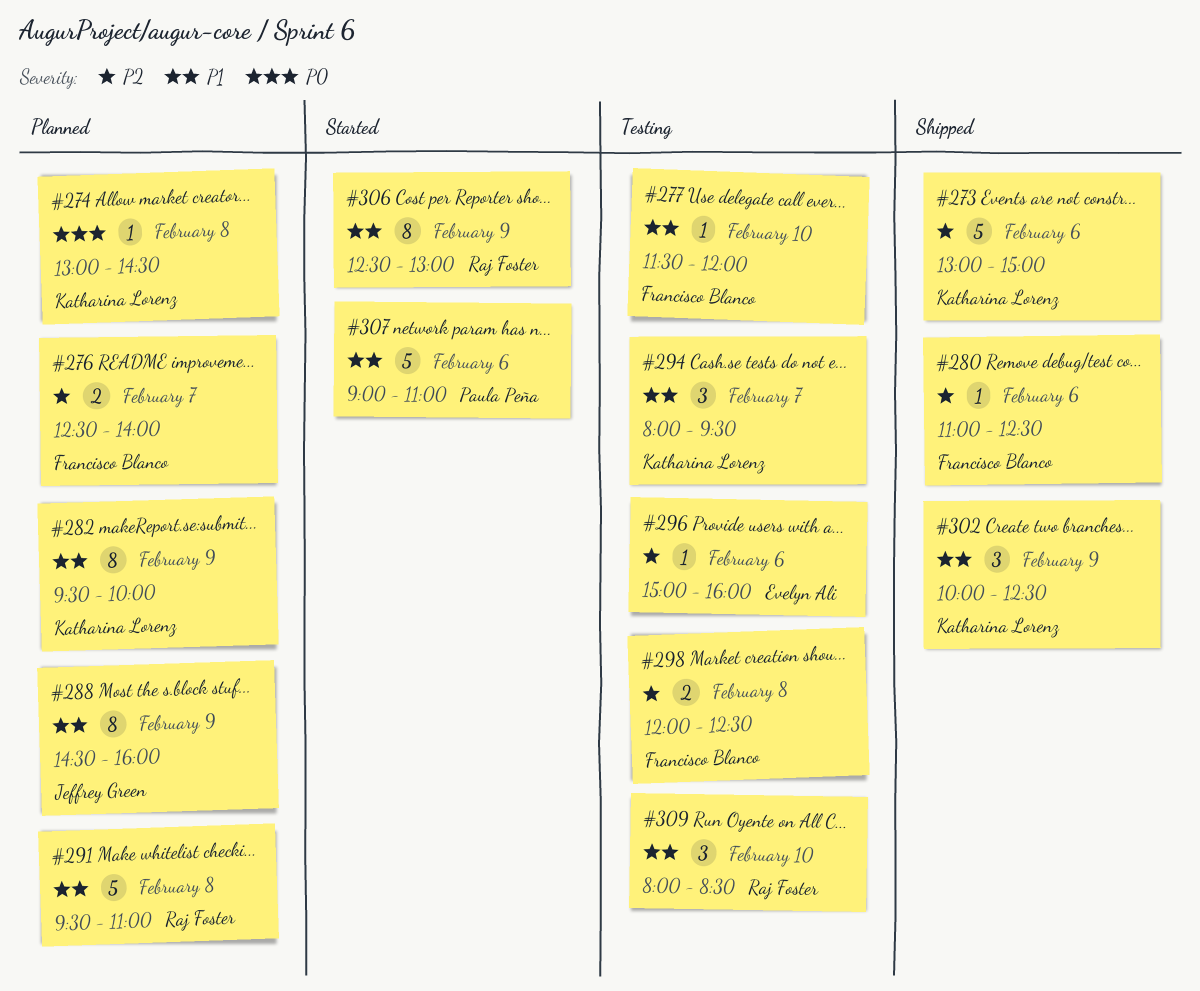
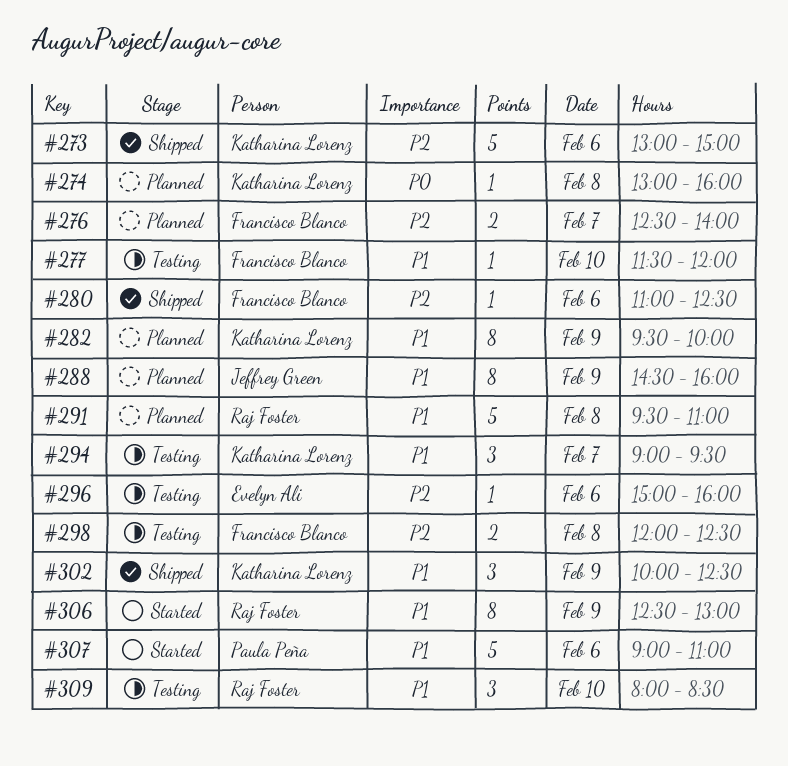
#274, ends: 14:30 -> 16:00
#294, begins: 08:00 -> 09:00

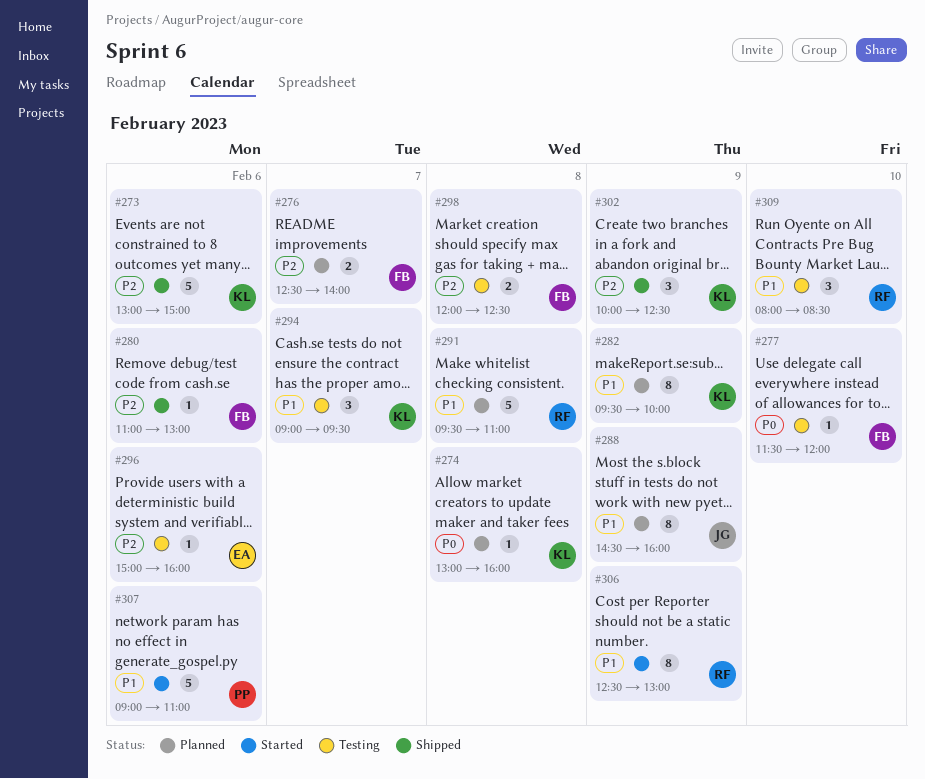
#277, priority: P1 -> P0
#280, ends: 12:30 -> 13:00
#302, priority: P1 -> P2

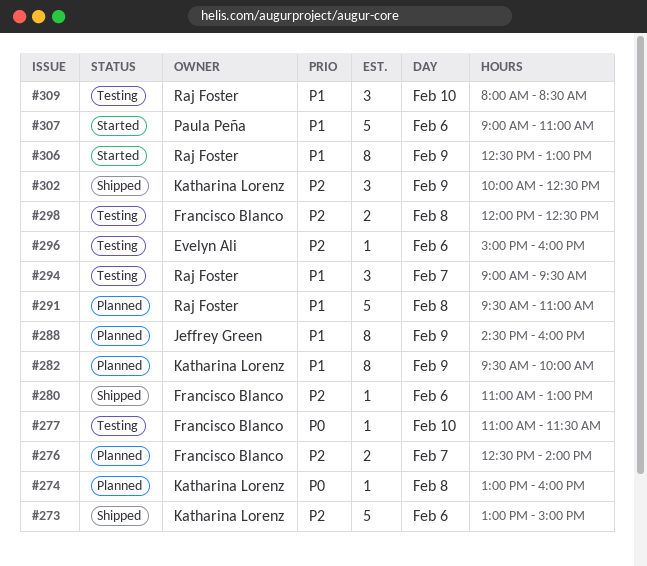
#277, begins: 11:30 -> 11:00
#277, ends: 12:00 -> 11:30
#294, owner: Katharina Lorenz -> Raj Foster

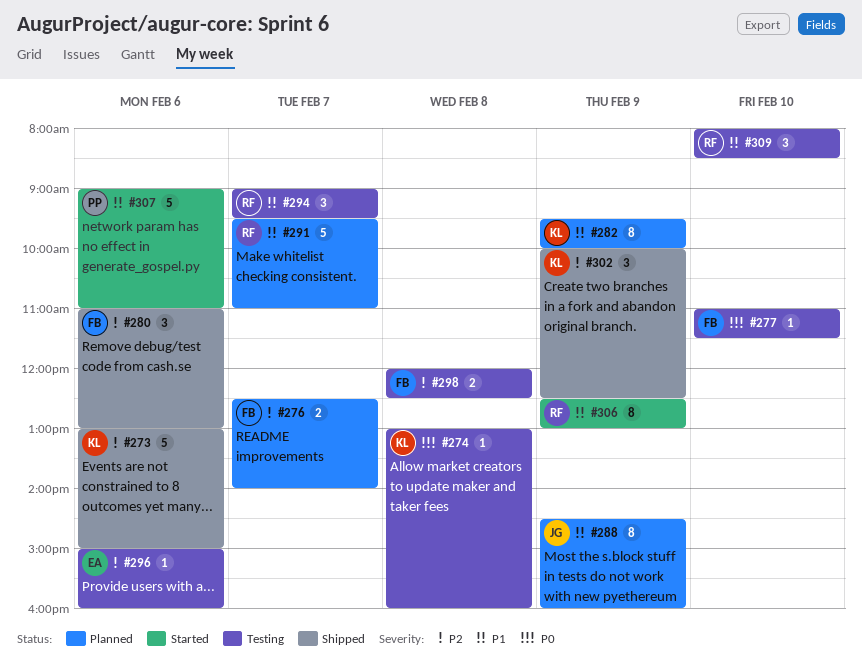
#274, status: Planned -> Testing
#280, estimate: 1 -> 3
#291, day: Feb 8 -> Feb 7

